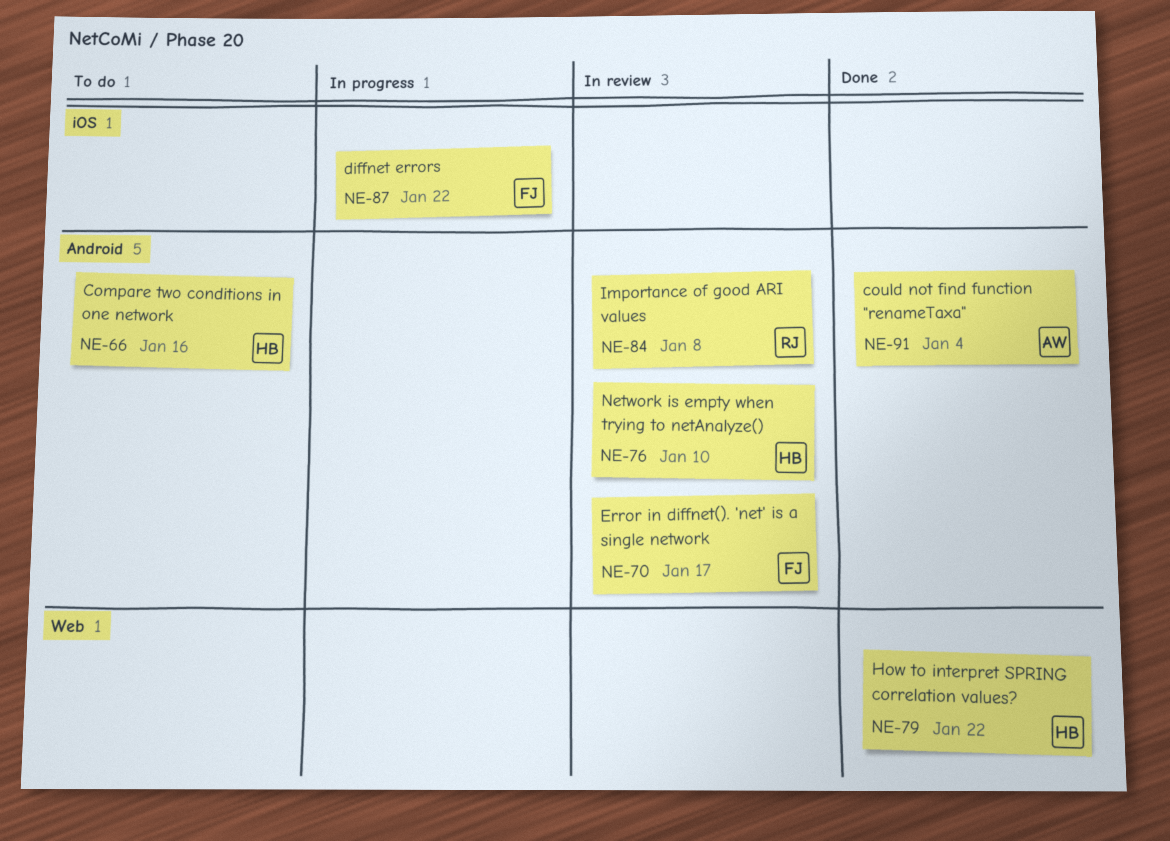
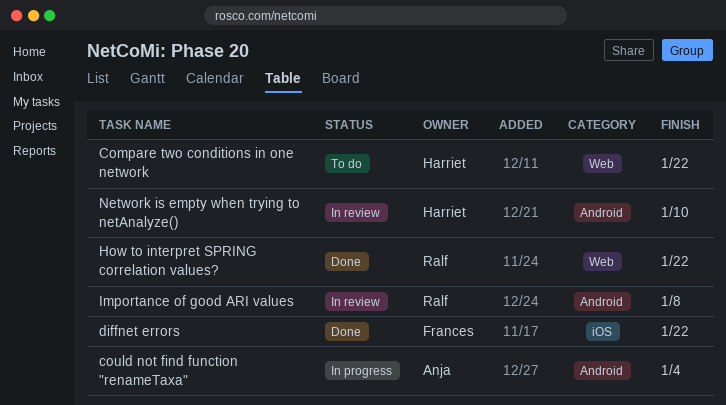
Compare two conditions in one network, label: Android -> Web
Compare two conditions in one network, due: Jan 16 -> Jan 22
could not find function "renameTaxa", status: Done -> In progress
diffnet errors, status: In progress -> Done
Error in diffnet(). 'net' is a single network: present -> none
How to interpret SPRING correlation values?, owner: Harriet -> Ralf

